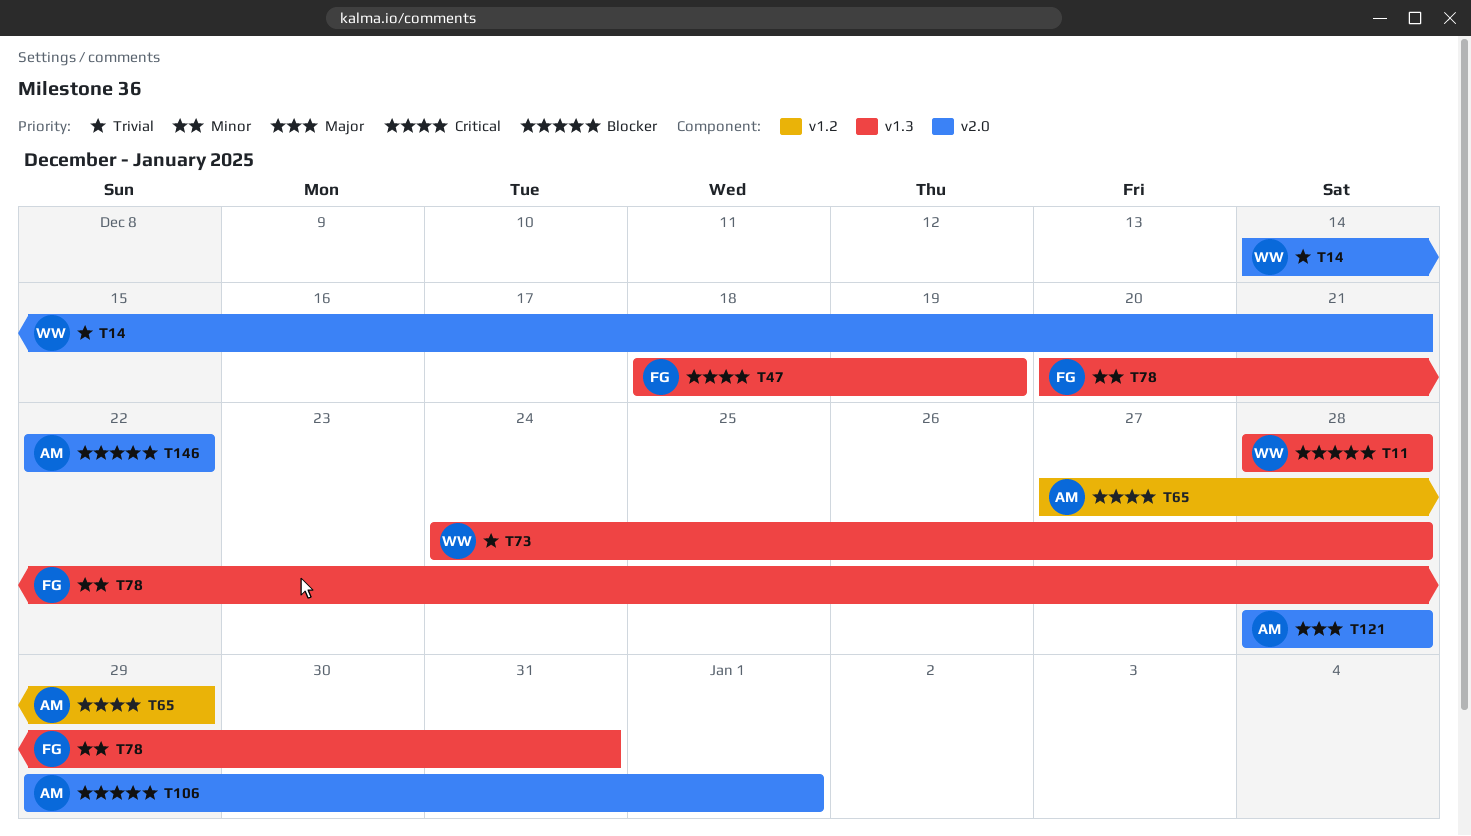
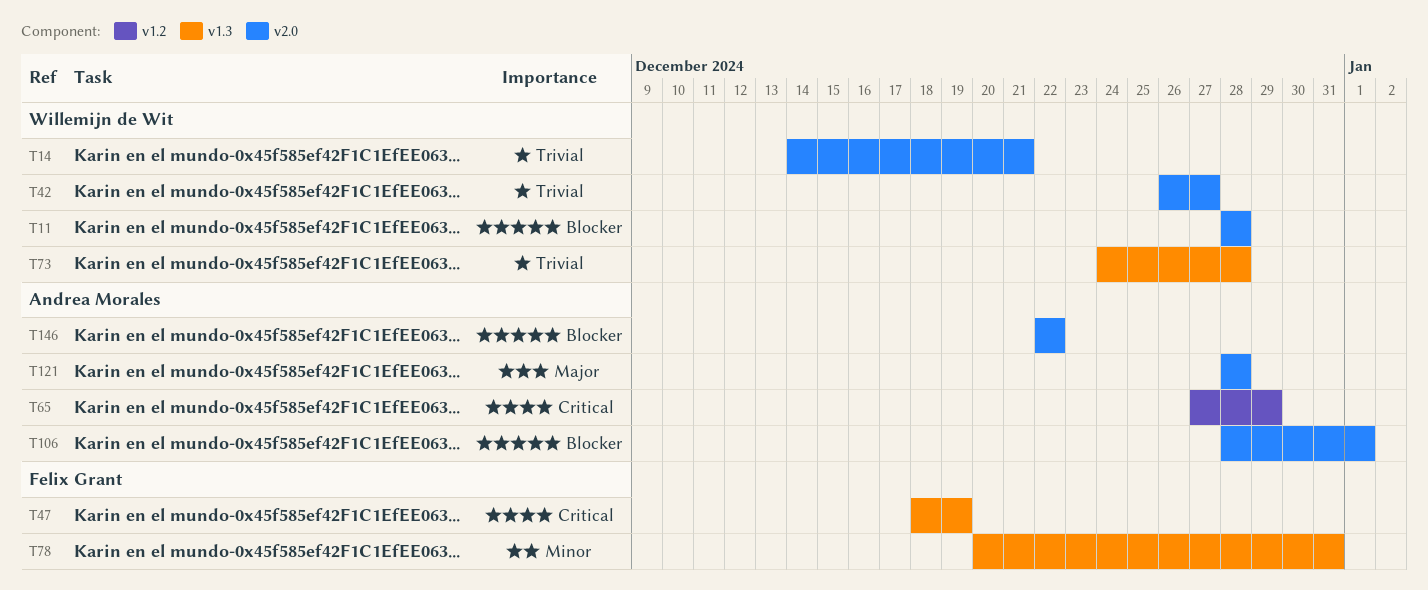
T11, label: v1.3 -> v2.0
T42: none -> present
T106, start: Dec 29 -> Dec 28

